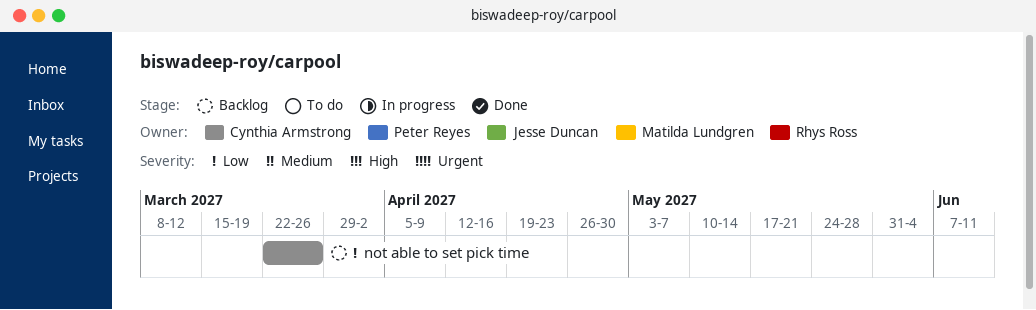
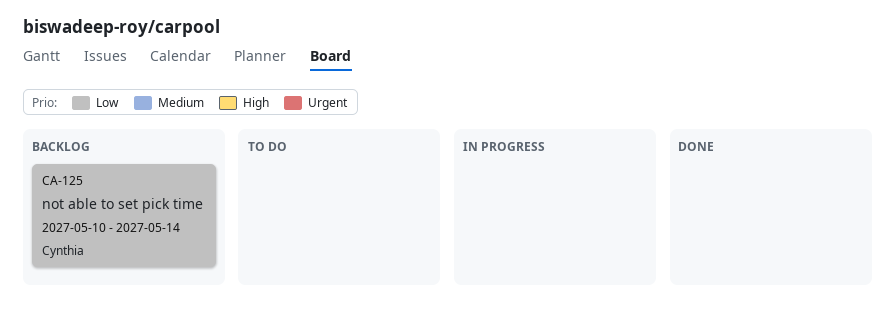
not able to set pick time, start: Mar 22 -> May 10
not able to set pick time, due: Mar 26 -> May 14

